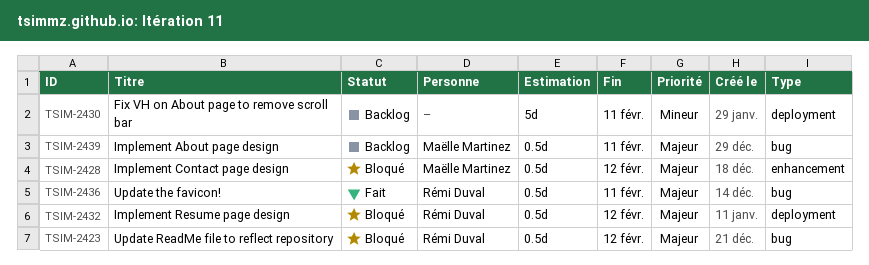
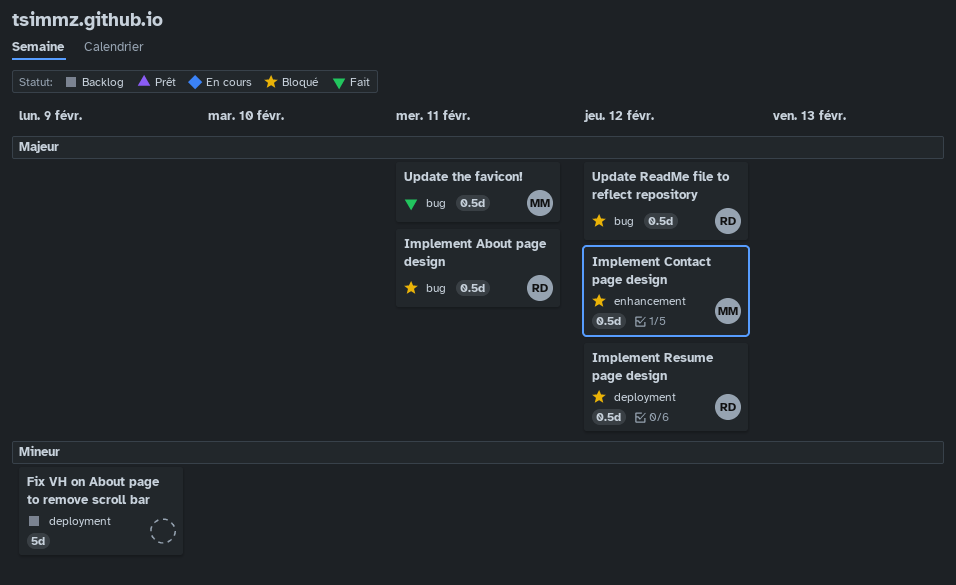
Fix VH on About page to remove scroll bar, due: Feb 11 -> Feb 9
Implement About page design, status: Backlog -> Bloqué
Implement About page design, owner: Maëlle Martinez -> Rémi Duval
Update the favicon!, owner: Rémi Duval -> Maëlle Martinez

